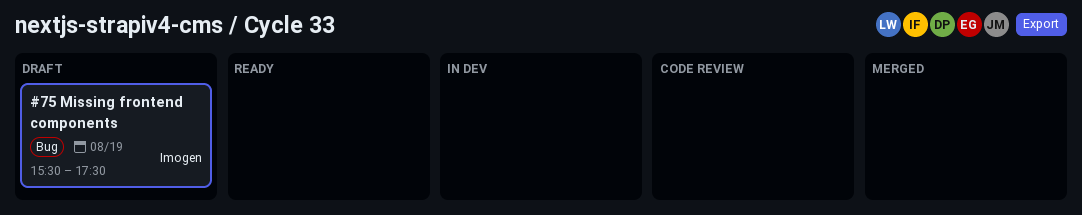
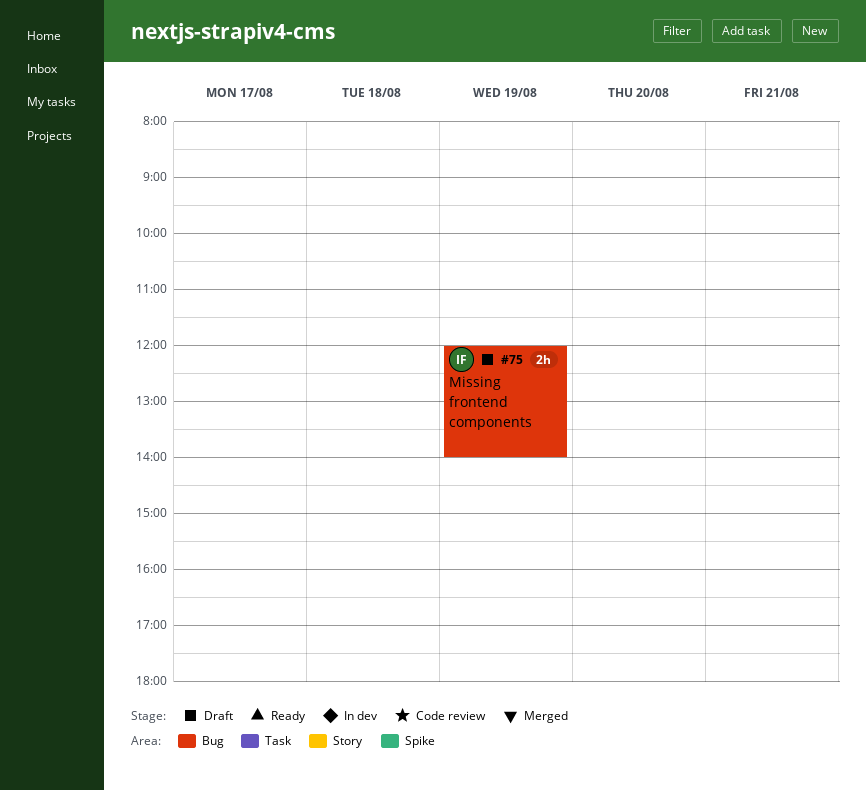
#75, begins: 15:30 -> 12:00
#75, ends: 17:30 -> 14:00

